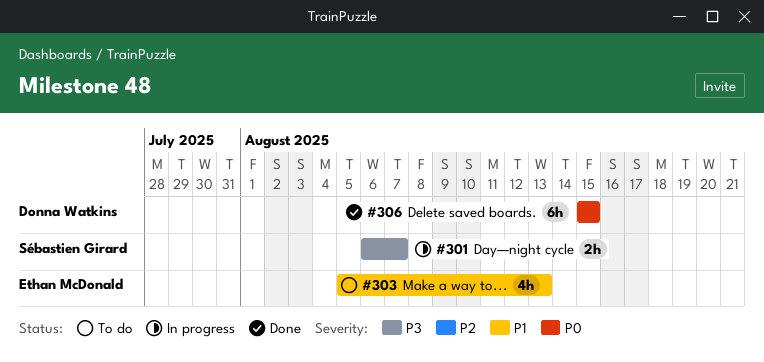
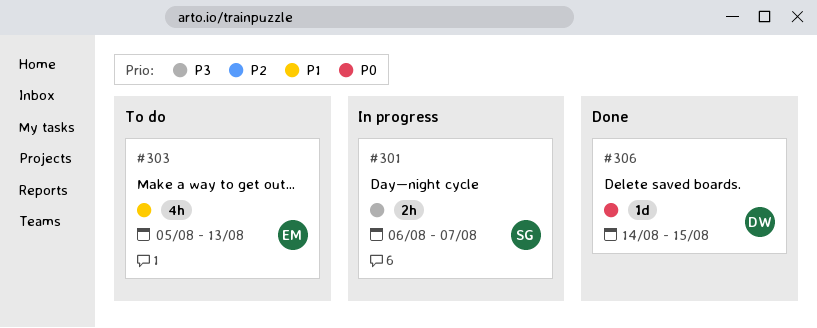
#306, estimate: 6h -> 1d
#306, start: Aug 15 -> Aug 14

